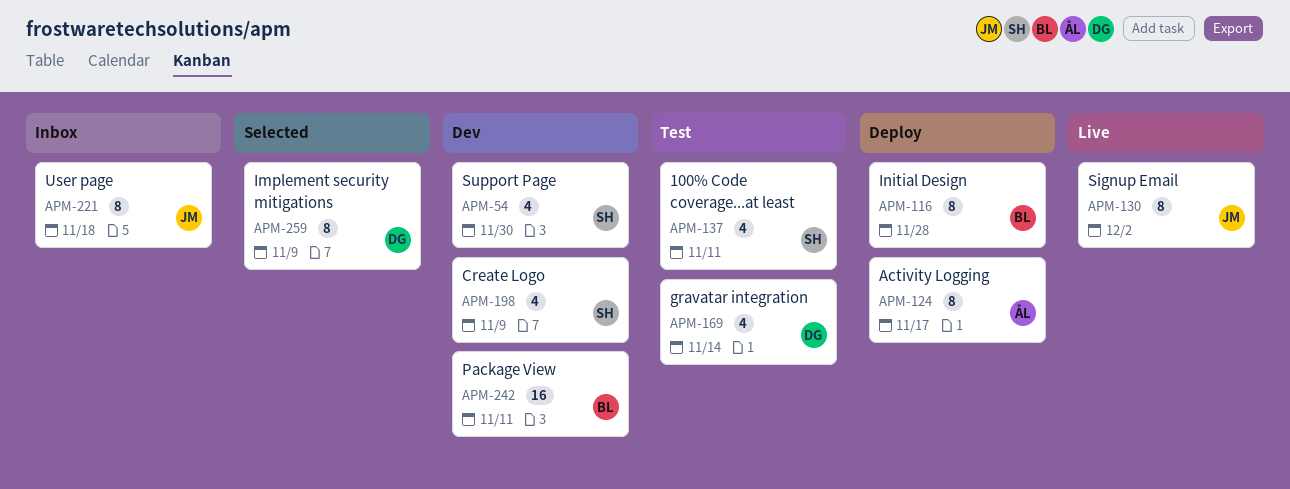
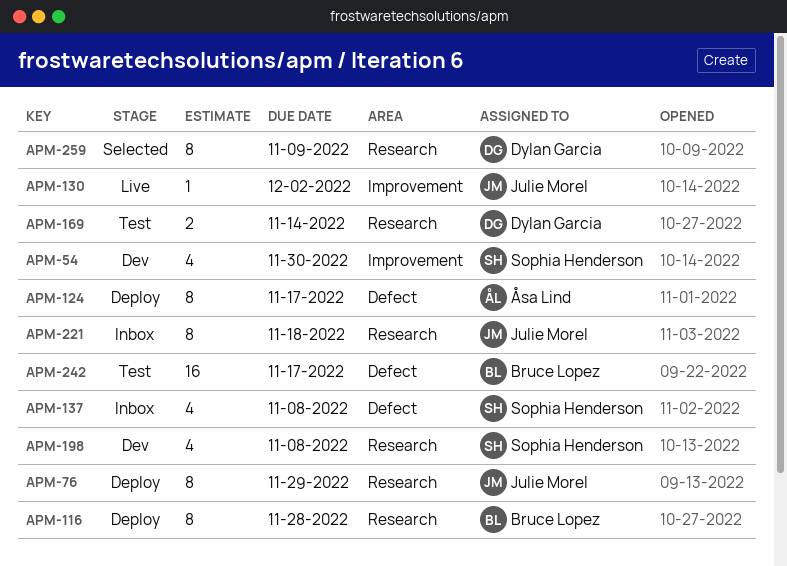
APM-76: none -> present
APM-130, estimate: 8 -> 1
APM-137, status: Test -> Inbox
APM-137, due: Nov 11 -> Nov 8
APM-169, estimate: 4 -> 2
APM-198, due: Nov 9 -> Nov 8
APM-242, status: Dev -> Test
APM-242, due: Nov 11 -> Nov 17

